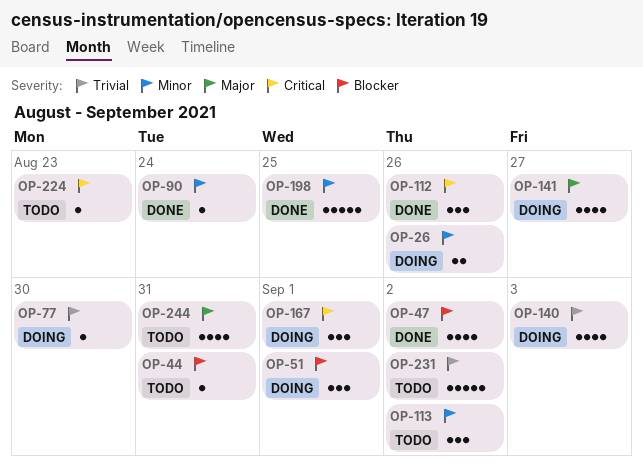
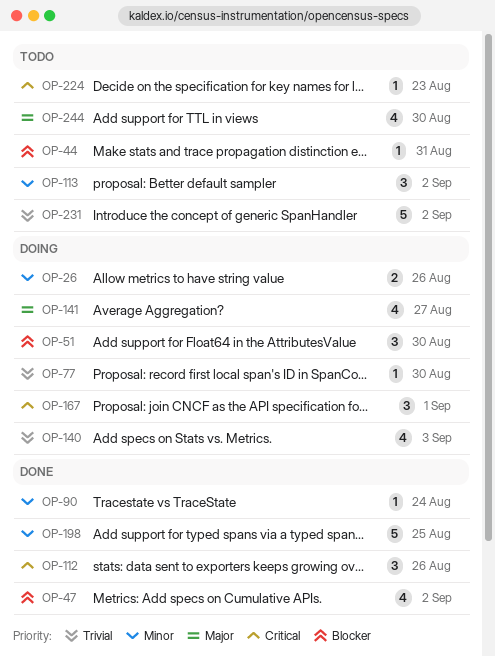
OP-51, due: Sep 1 -> Aug 30
OP-244, due: Aug 31 -> Aug 30

